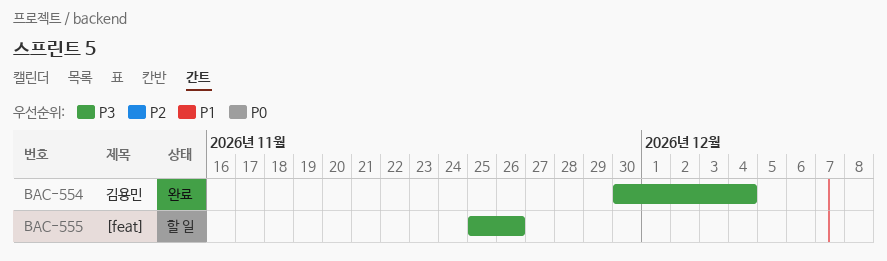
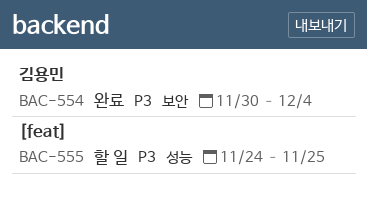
BAC-555, start: Nov 25 -> Nov 24
BAC-555, due: Nov 26 -> Nov 25

